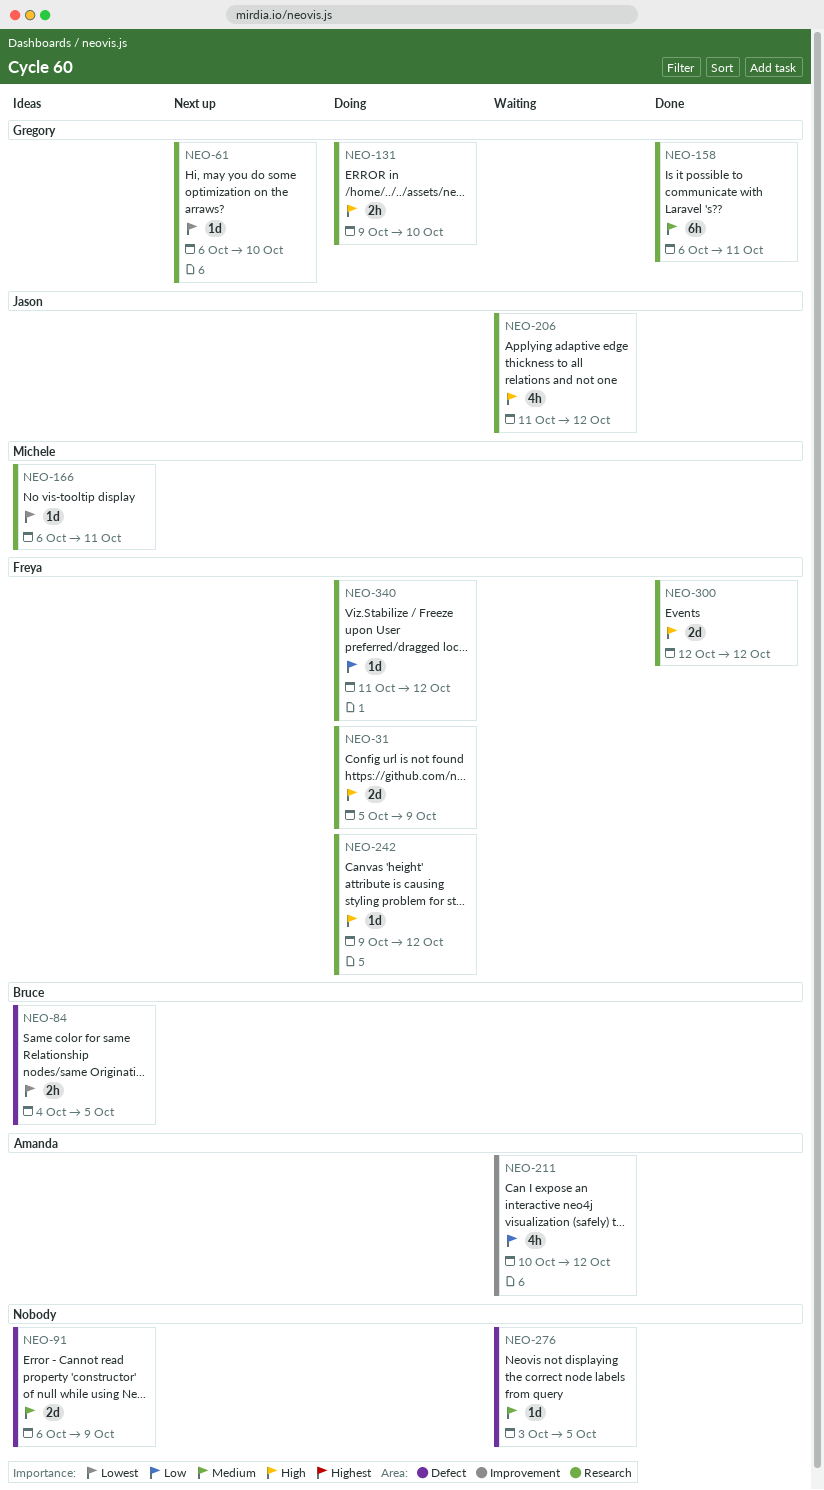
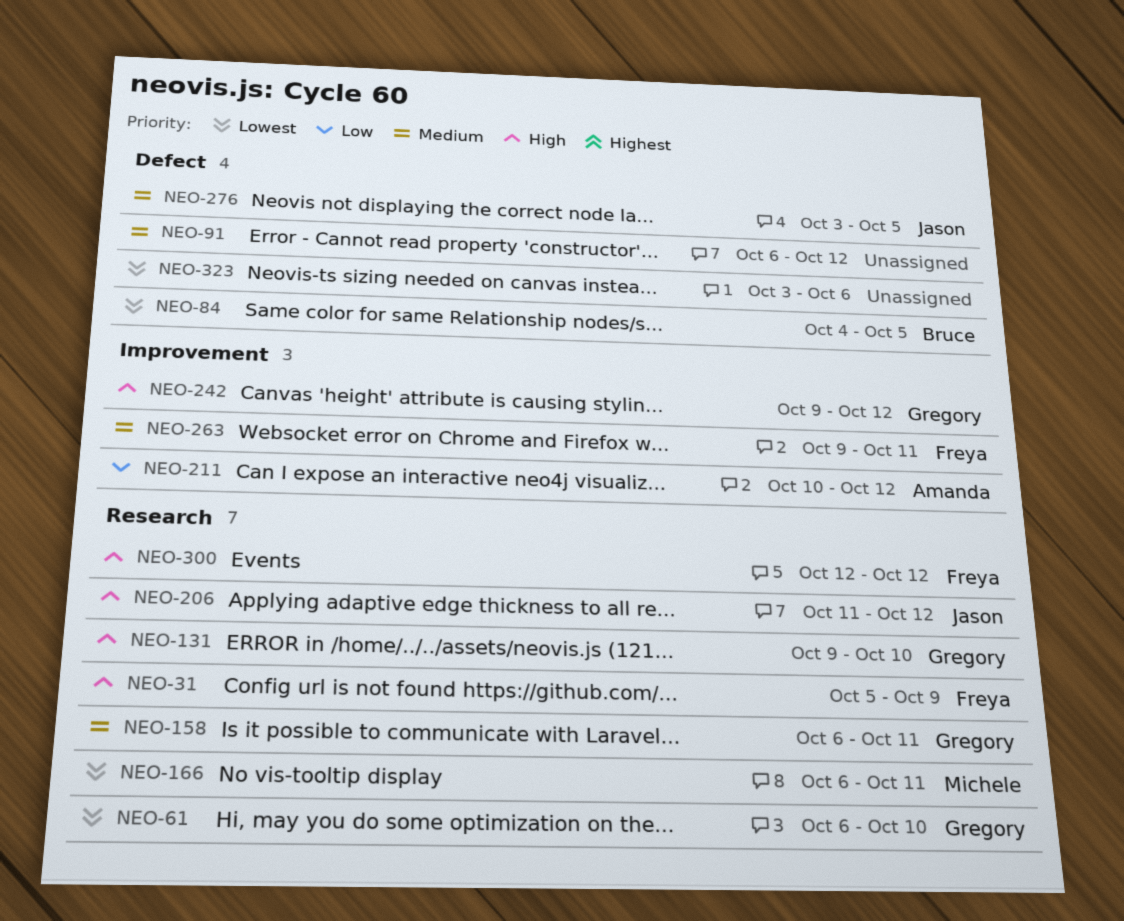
NEO-91, due: Oct 9 -> Oct 12
NEO-242, owner: Freya -> Gregory
NEO-242, label: Research -> Improvement
NEO-263: none -> present
NEO-276, owner: none -> Jason
NEO-323: none -> present
NEO-340: present -> none

